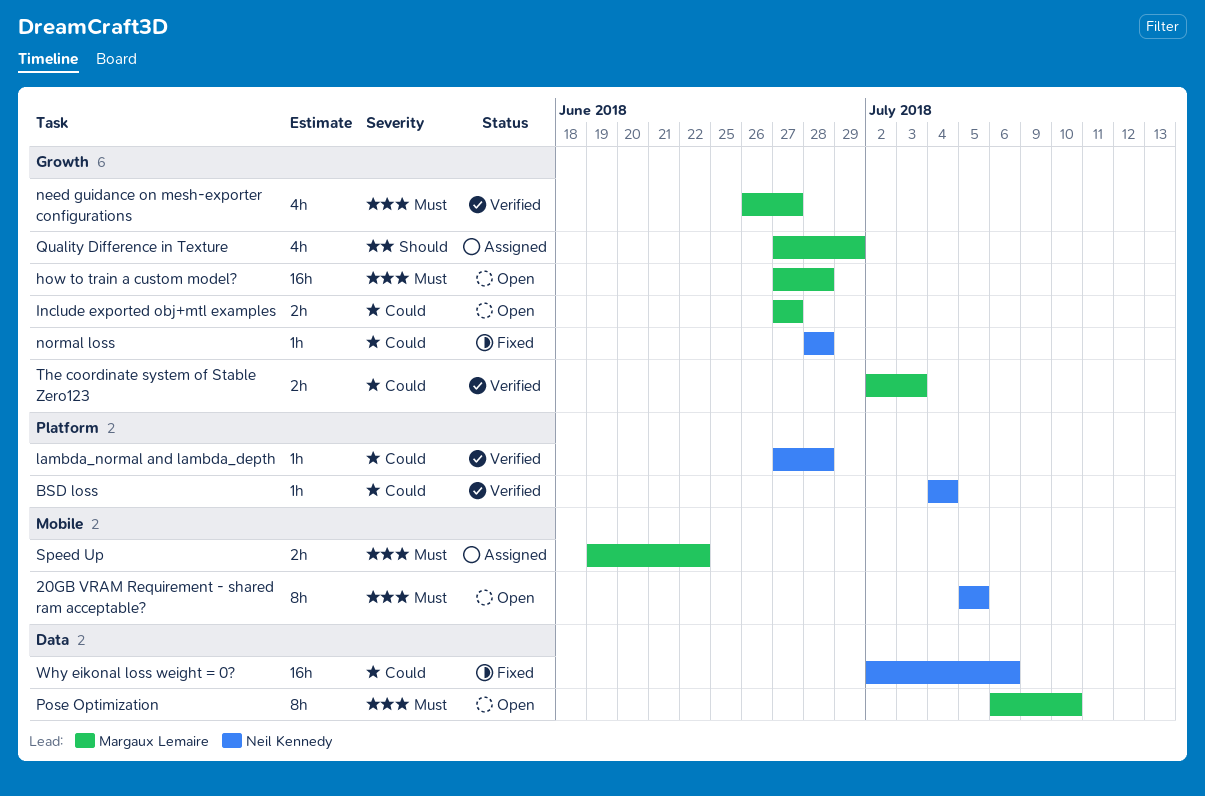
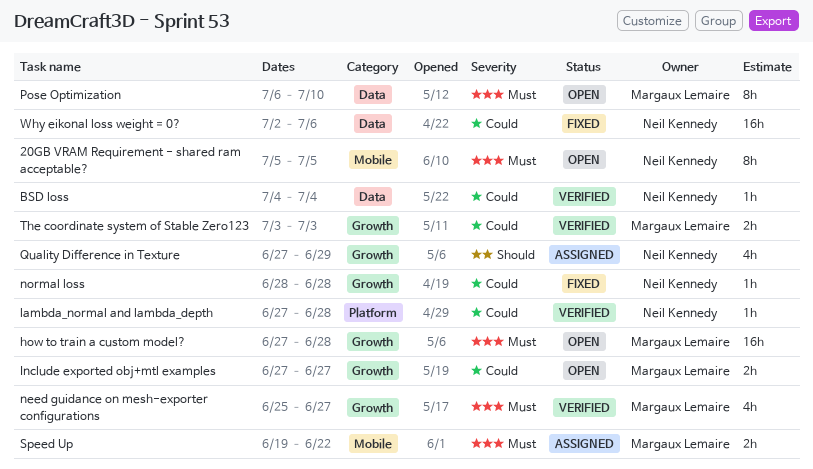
BSD loss, label: Platform -> Data
need guidance on mesh-exporter configurations, start: Jun 26 -> Jun 25
Quality Difference in Texture, owner: Margaux Lemaire -> Neil Kennedy
The coordinate system of Stable Zero123, start: Jul 2 -> Jul 3

